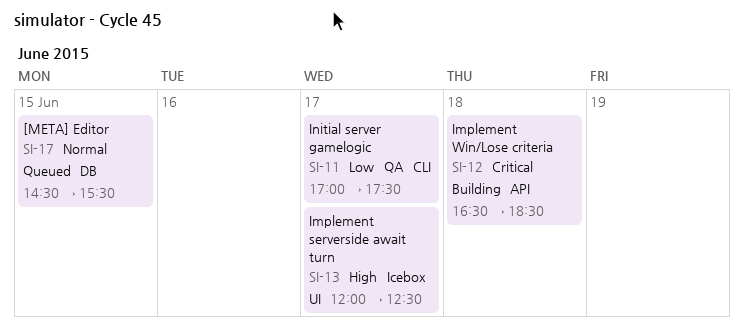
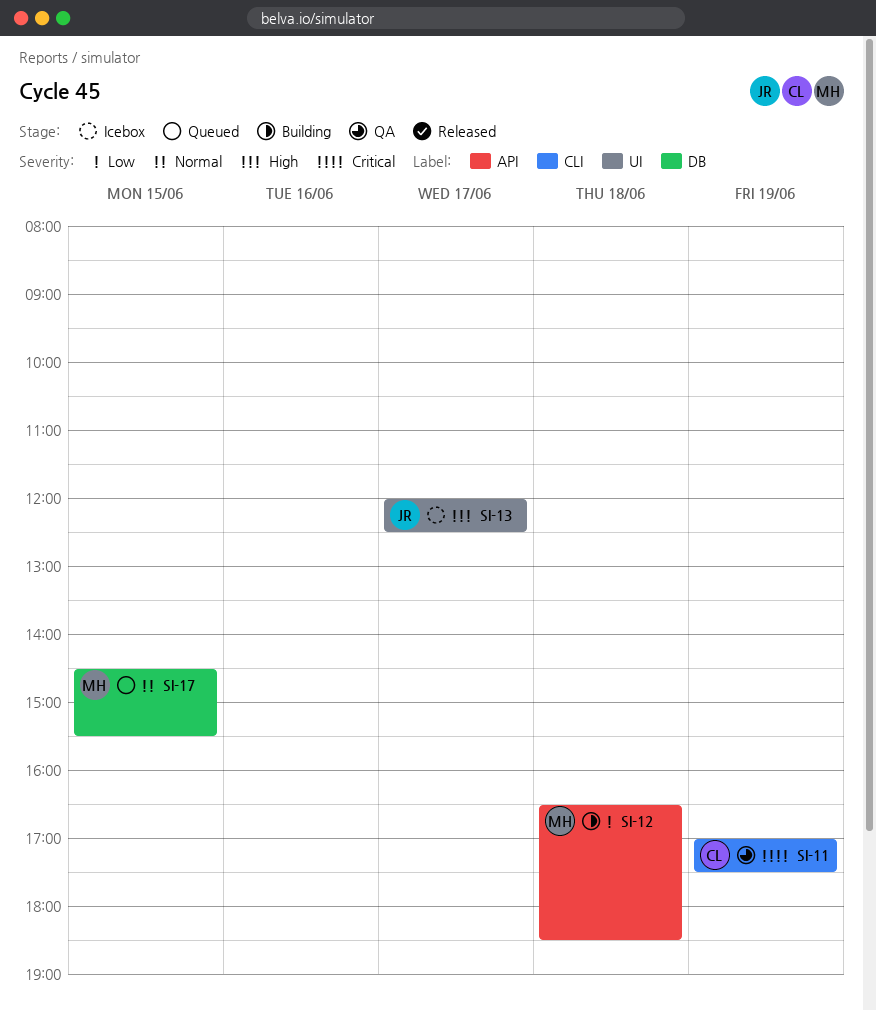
SI-11, priority: Low -> Critical
SI-11, day: Jun 17 -> Jun 19
SI-12, priority: Critical -> Low

